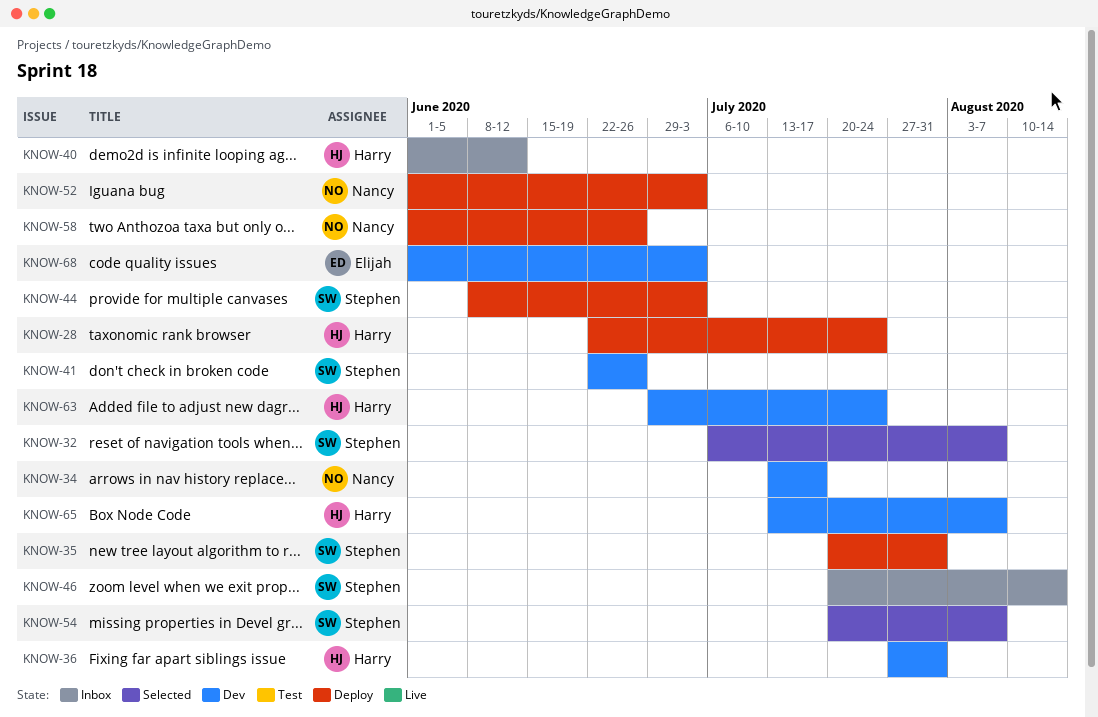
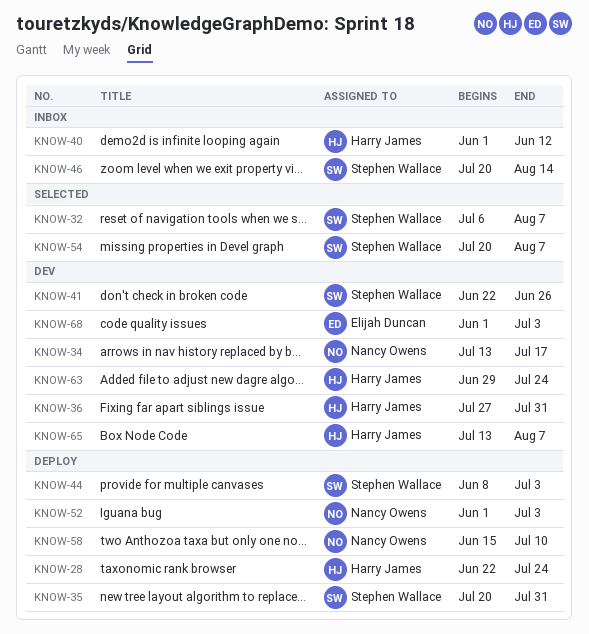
KNOW-58, start: Jun 1 -> Jun 15
KNOW-58, due: Jun 26 -> Jul 10

